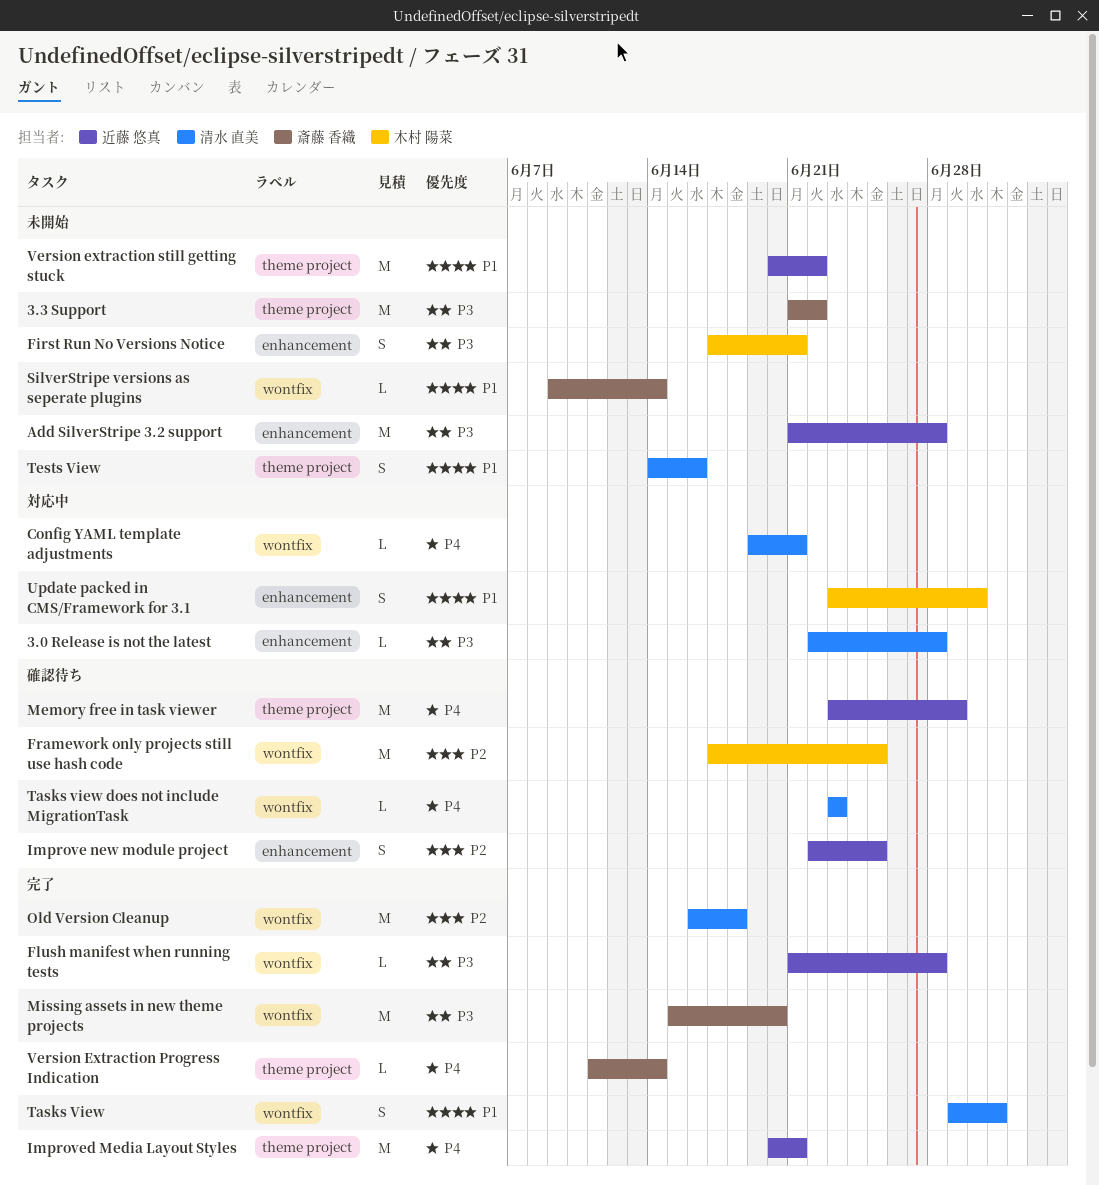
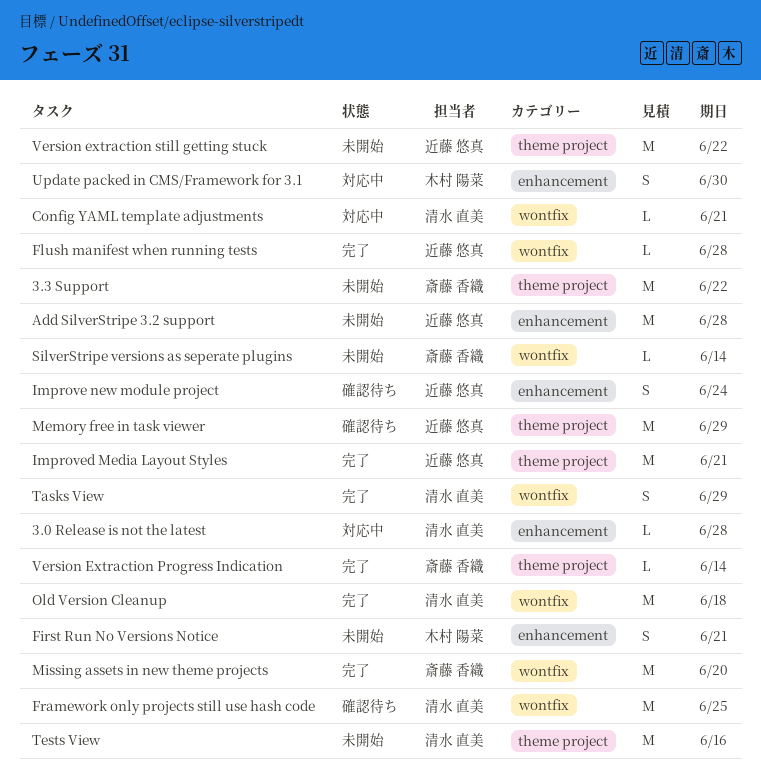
Framework only projects still use hash code, owner: 木村 陽菜 -> 清水 直美
Improve new module project, due: Jun 25 -> Jun 24
Tasks View, due: Jul 1 -> Jun 29
Tasks view does not include MigrationTask: present -> none
Tests View, estimate: S -> M

